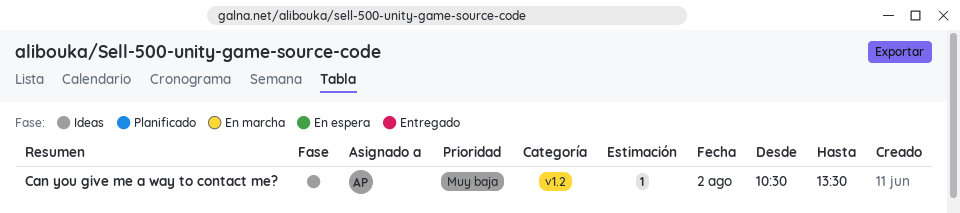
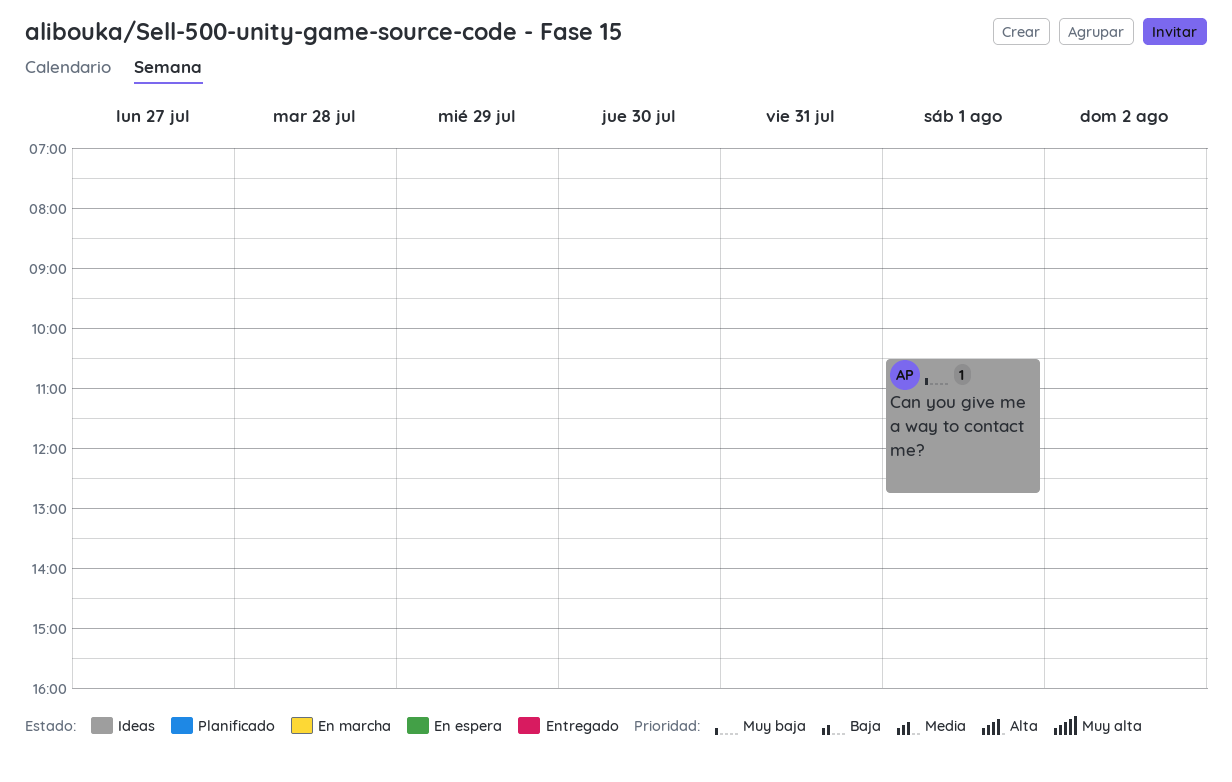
Can you give me a way to contact me?, day: Aug 2 -> Aug 1
Can you give me a way to contact me?, ends: 13:30 -> 12:45

